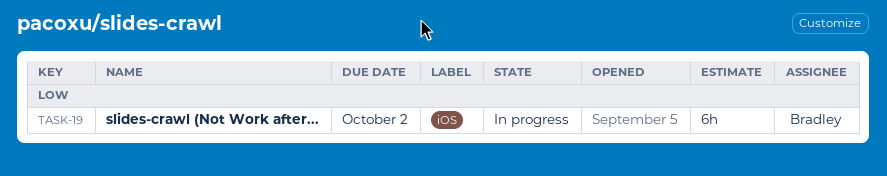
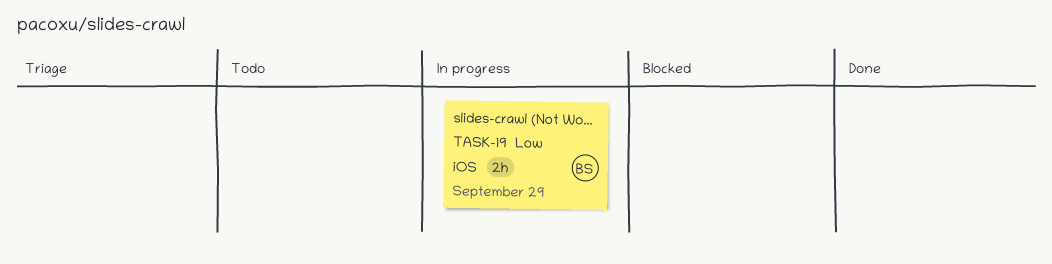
TASK-19, estimate: 6h -> 2h
TASK-19, due: Oct 2 -> Sep 29

